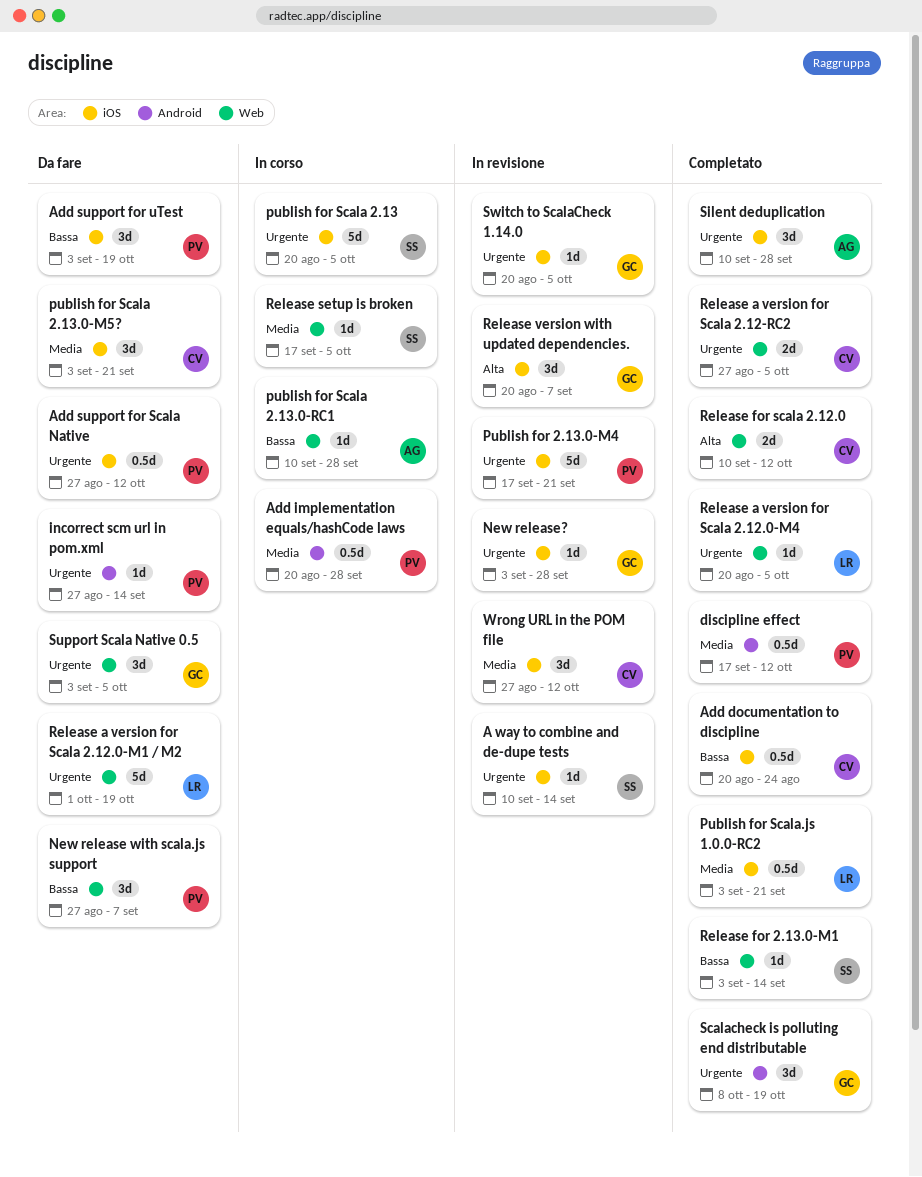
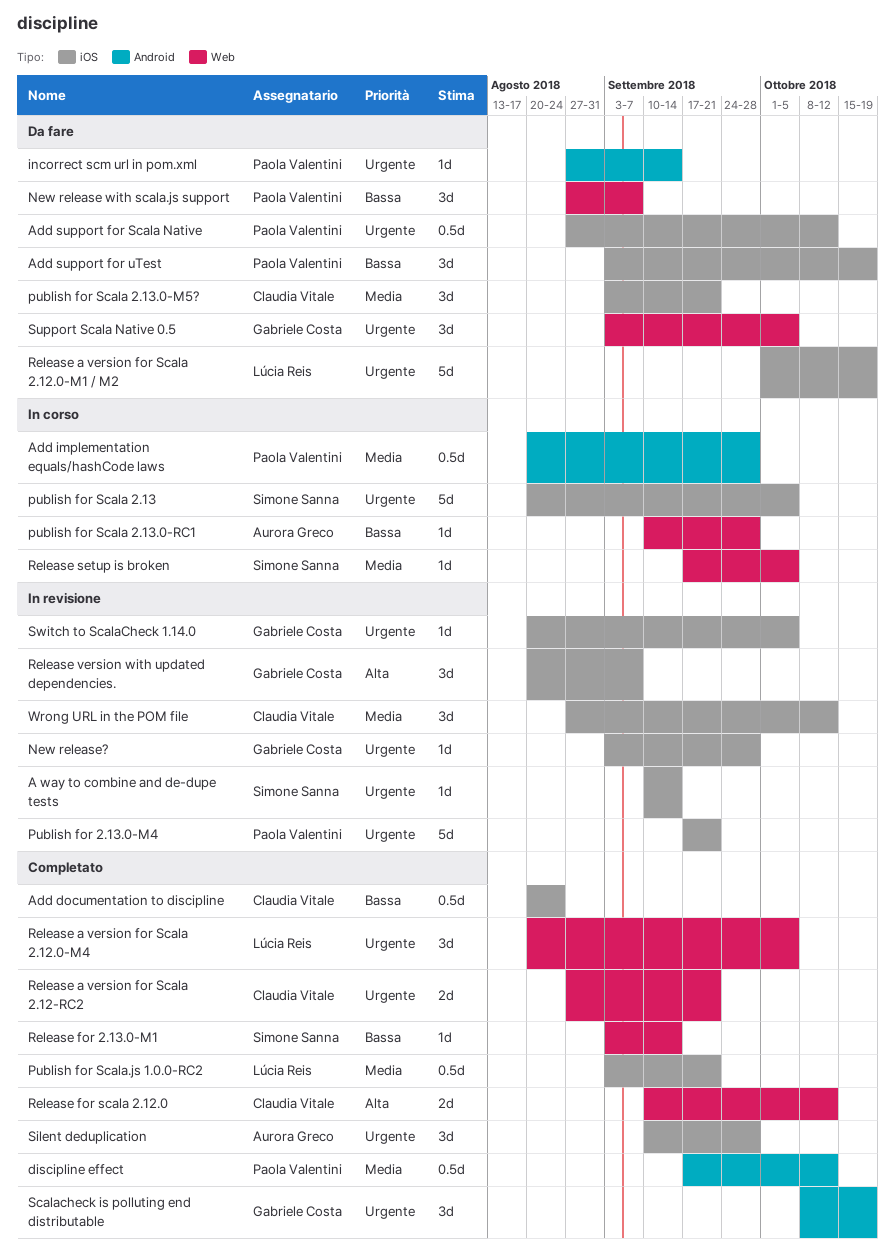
Release a version for Scala 2.12-RC2, due: Oct 5 -> Sep 21
Release a version for Scala 2.12.0-M1 / M2, label: Web -> iOS
Release a version for Scala 2.12.0-M4, estimate: 1d -> 3d

